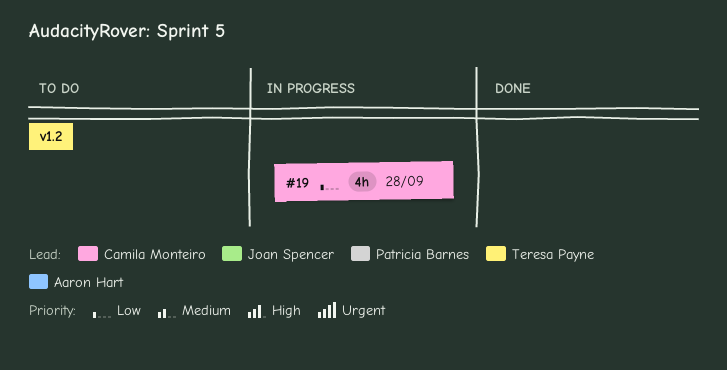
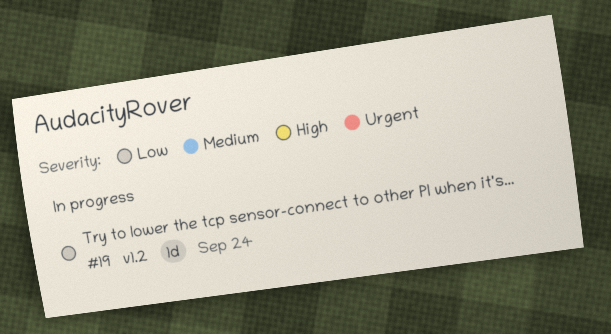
#19, estimate: 4h -> 1d
#19, due: Sep 28 -> Sep 24

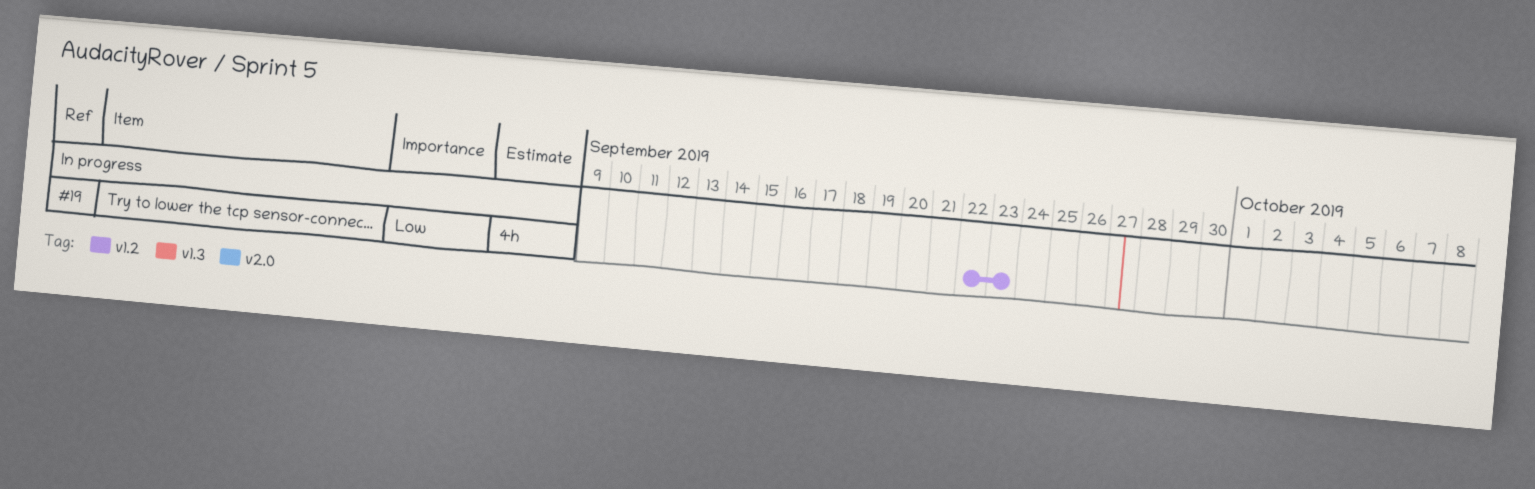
#19, estimate: 1d -> 4h
#19, due: Sep 24 -> Sep 23

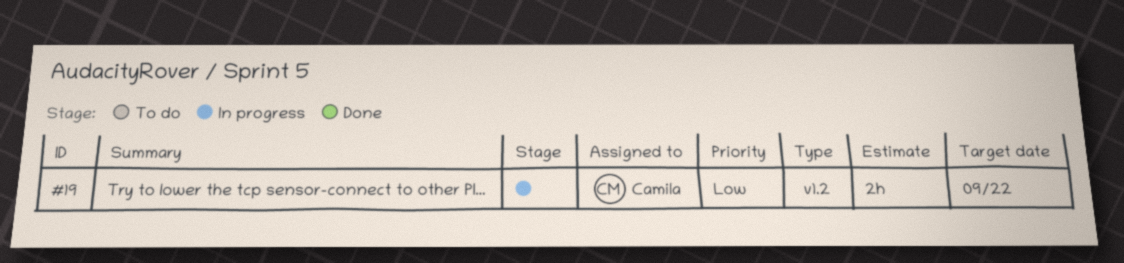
#19, estimate: 4h -> 2h
#19, due: Sep 23 -> Sep 22

